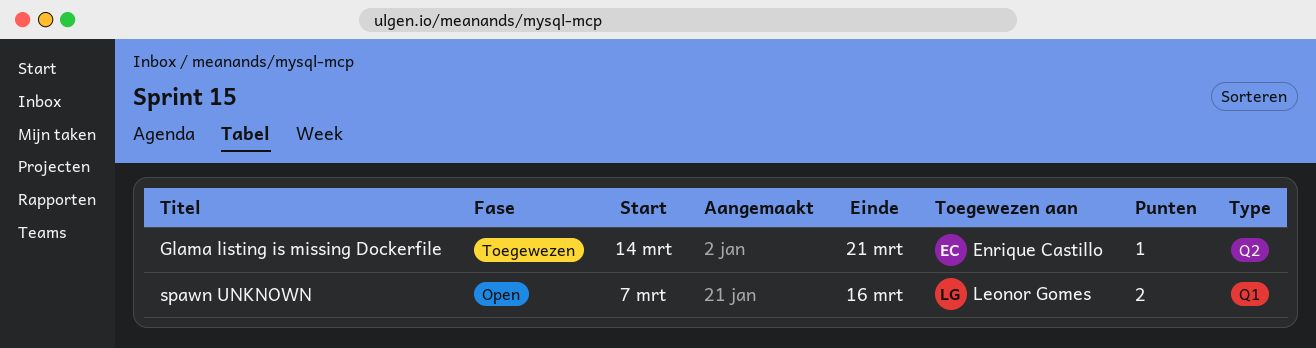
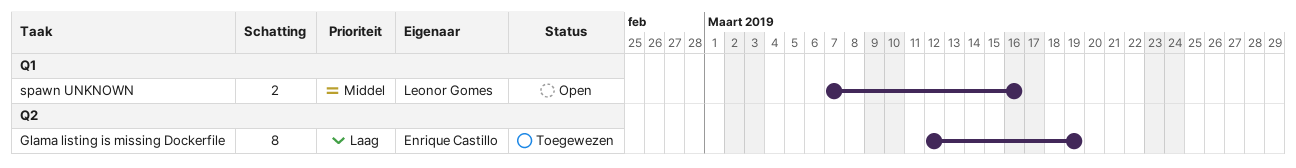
Glama listing is missing Dockerfile, estimate: 1 -> 8
Glama listing is missing Dockerfile, start: Mar 14 -> Mar 12
Glama listing is missing Dockerfile, due: Mar 21 -> Mar 19

